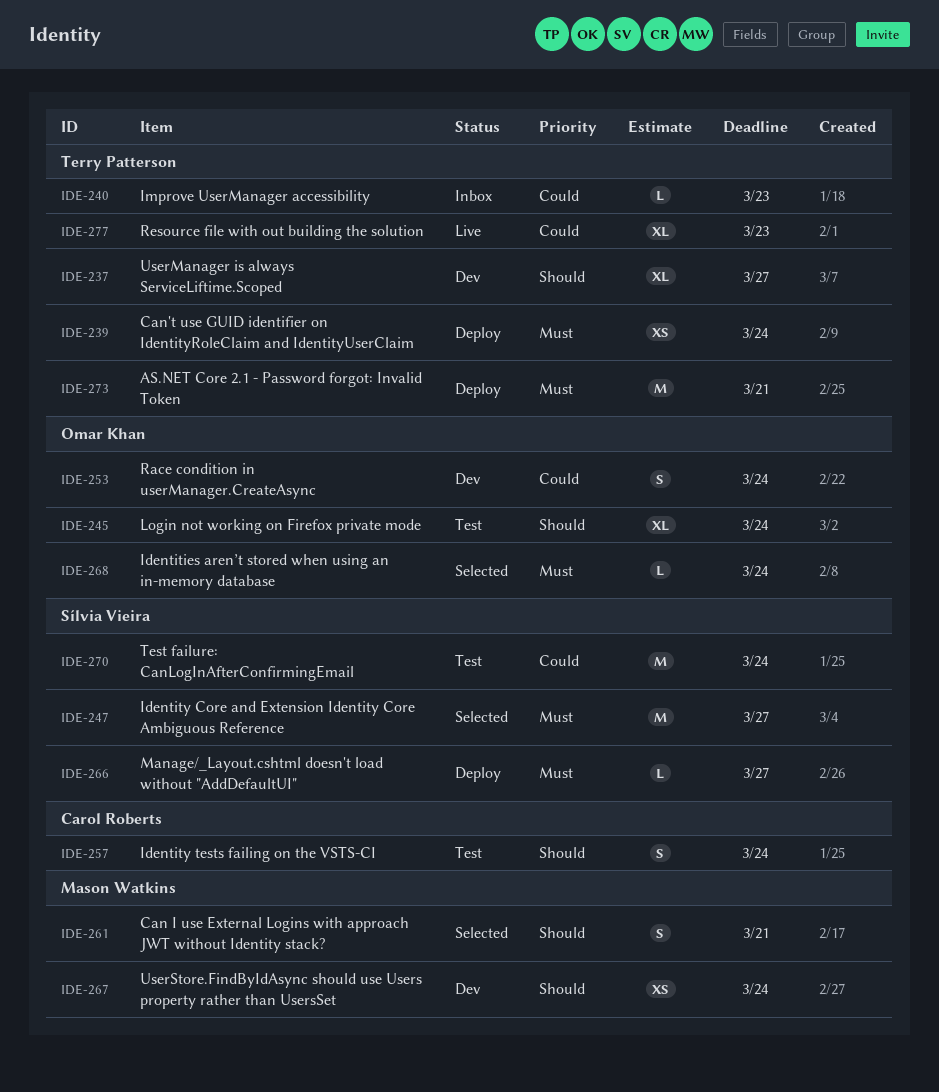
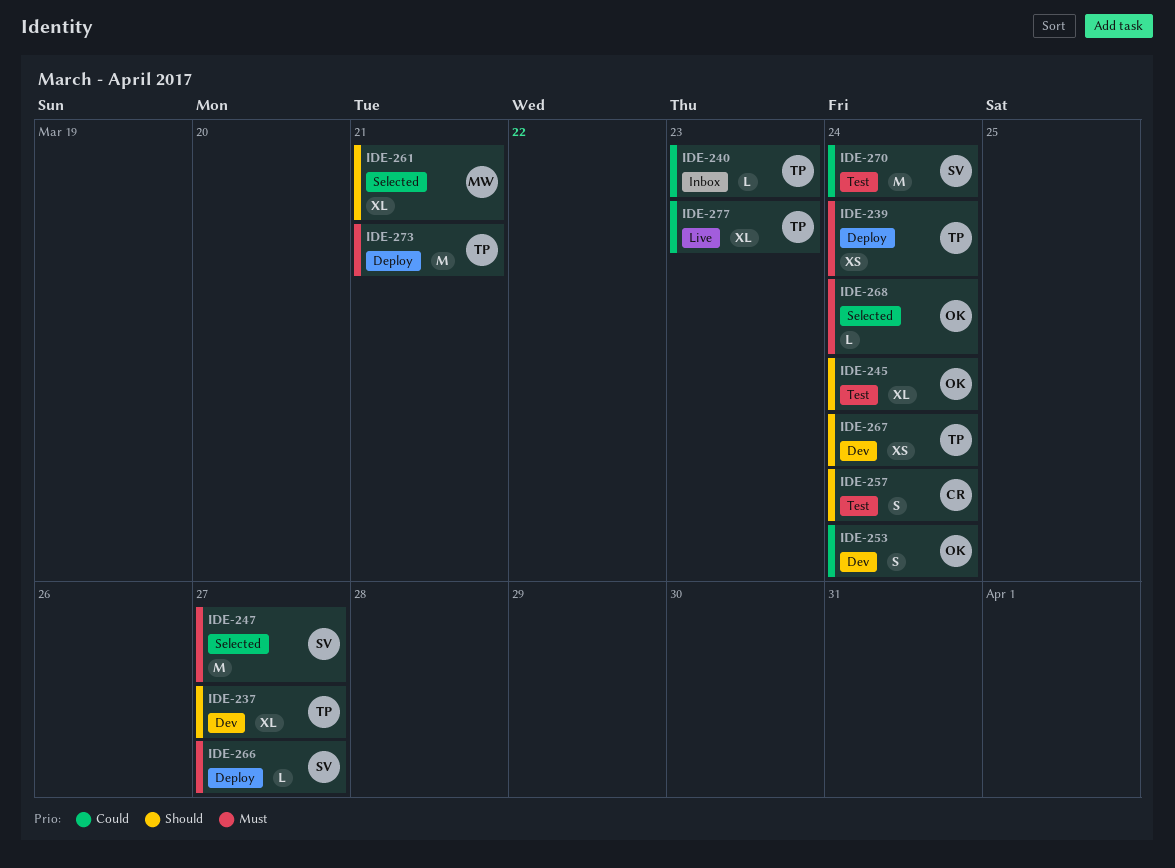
IDE-261, estimate: S -> XL
IDE-267, owner: Mason Watkins -> Terry Patterson

